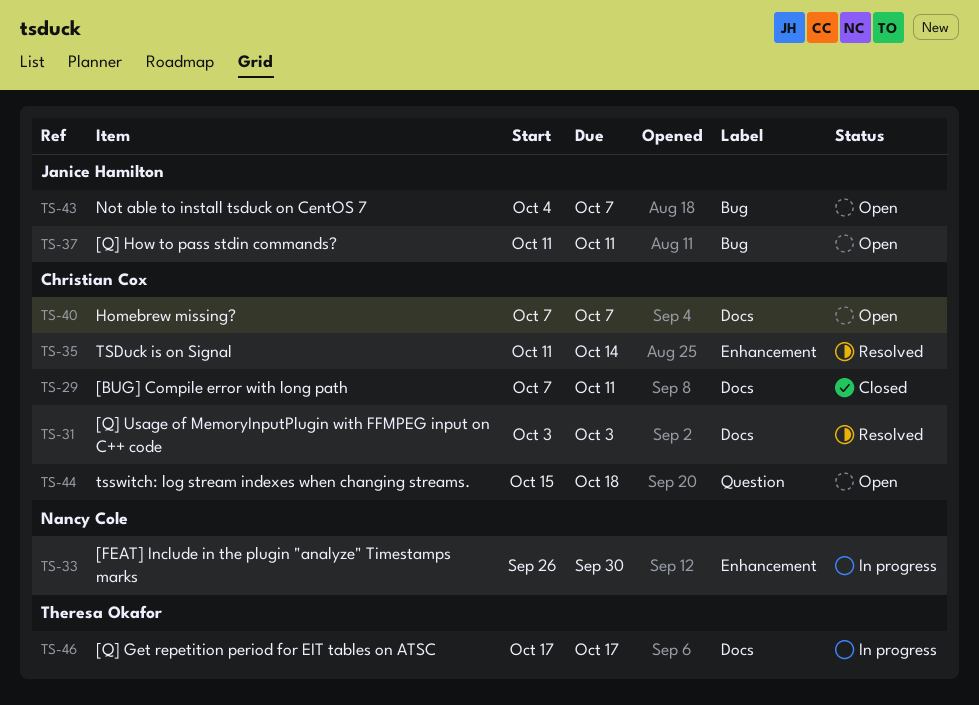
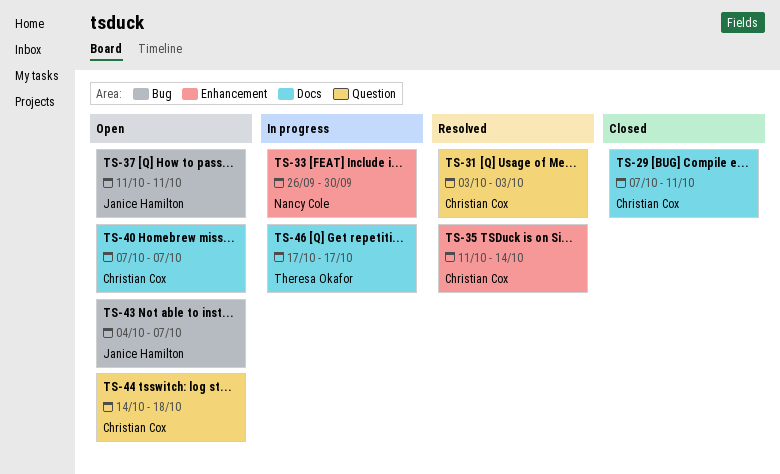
TS-31, label: Docs -> Question
TS-44, start: Oct 15 -> Oct 14

